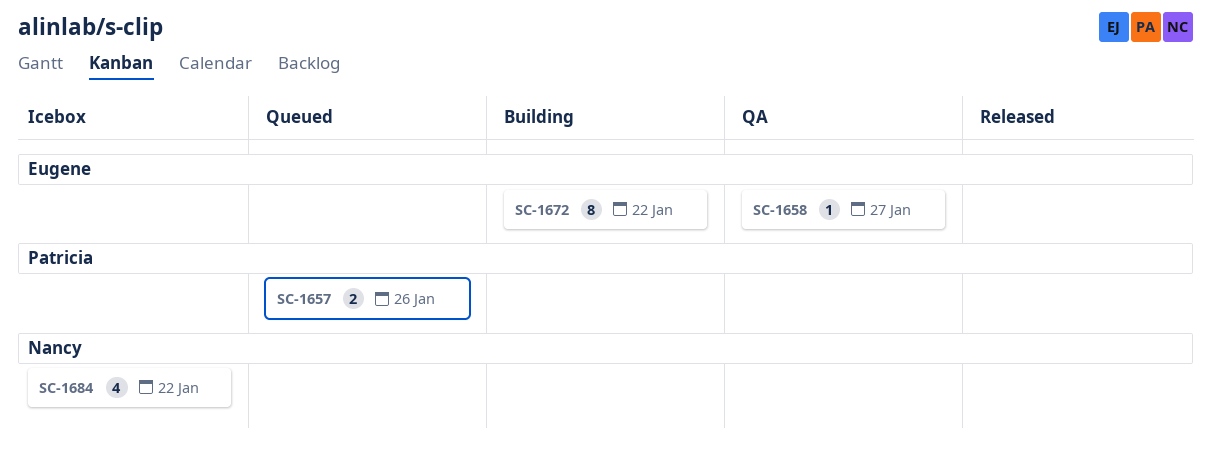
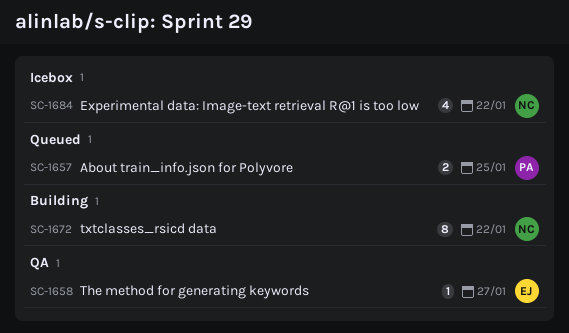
SC-1657, due: Jan 26 -> Jan 25
SC-1672, owner: Eugene -> Nancy

